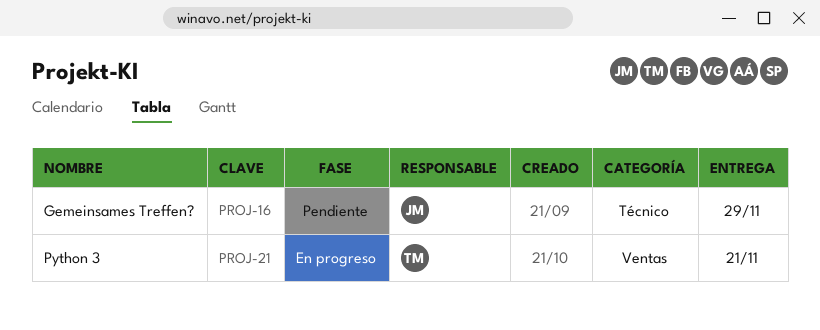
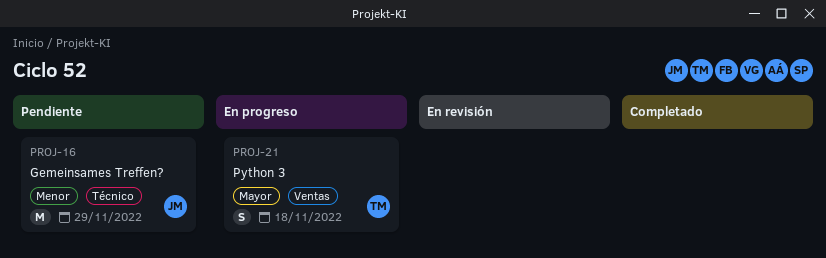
PROJ-21, due: Nov 21 -> Nov 18

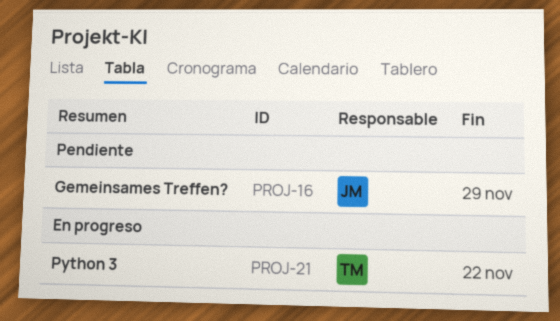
PROJ-21, due: Nov 18 -> Nov 22

